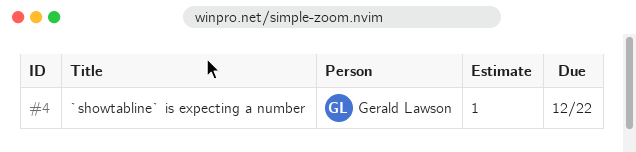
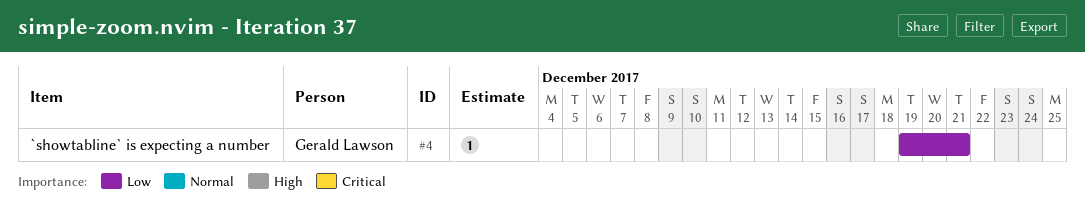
#4, due: Dec 22 -> Dec 21

